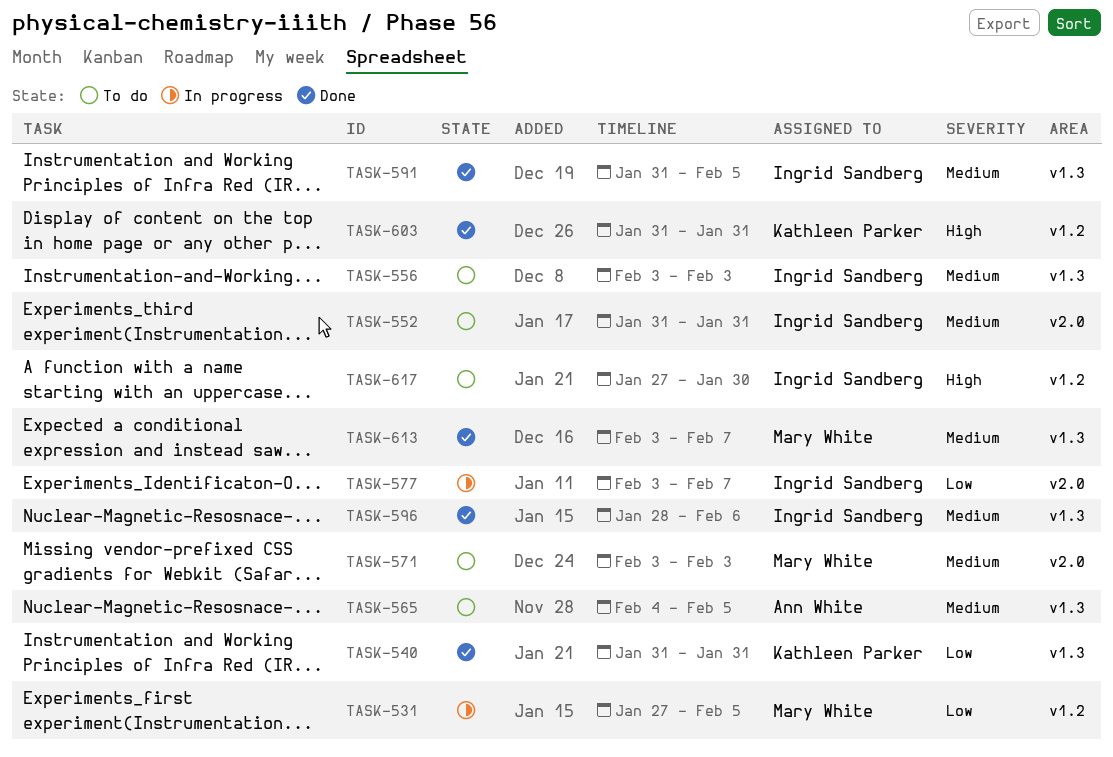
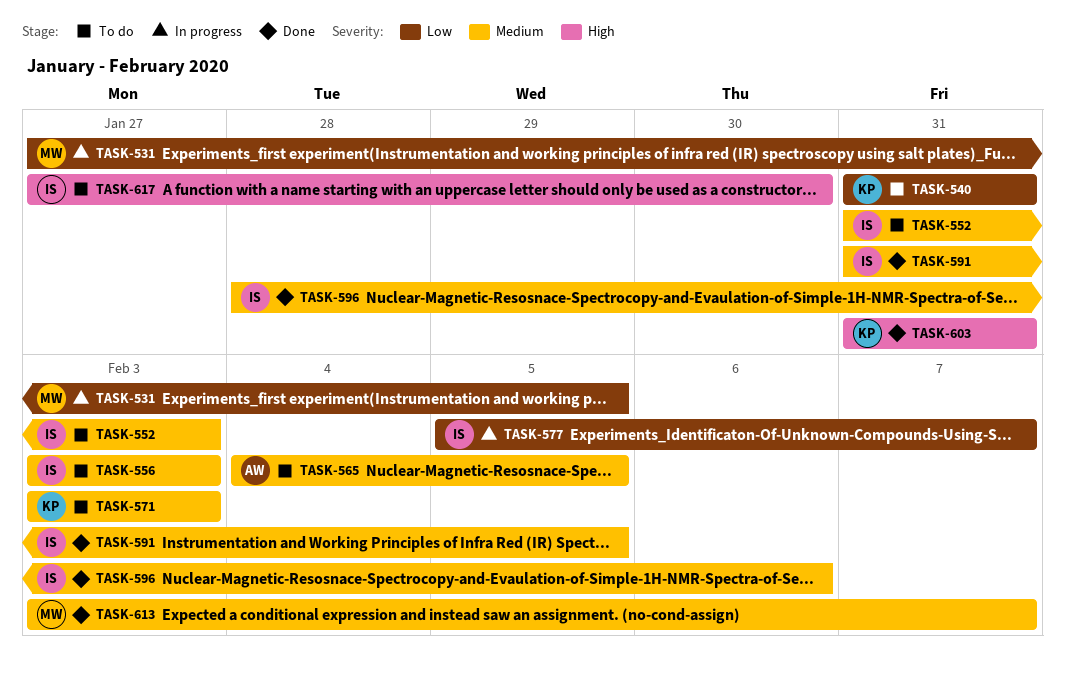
TASK-540, status: Done -> To do
TASK-552, due: Jan 31 -> Feb 3
TASK-571, owner: Mary White -> Kathleen Parker
TASK-577, start: Feb 3 -> Feb 5

